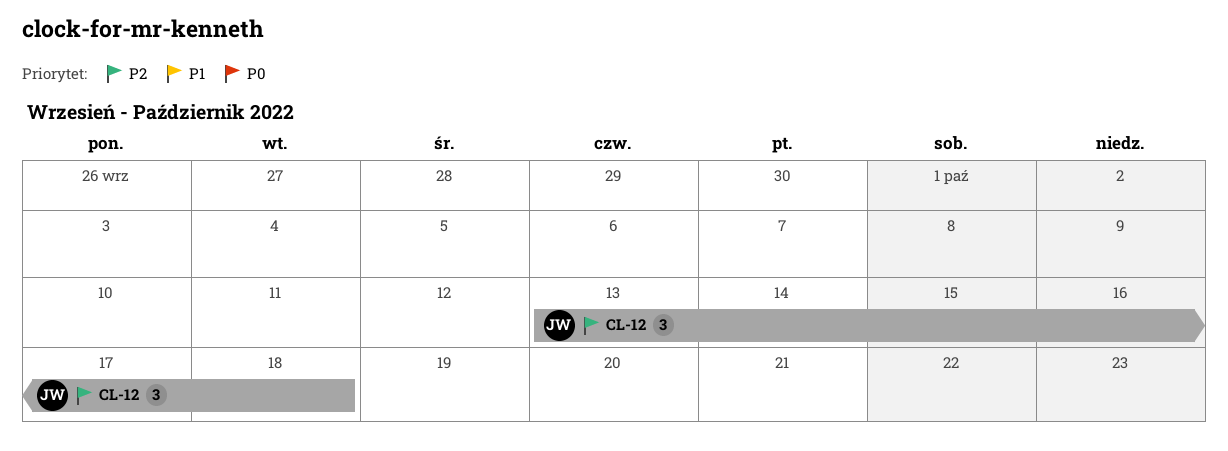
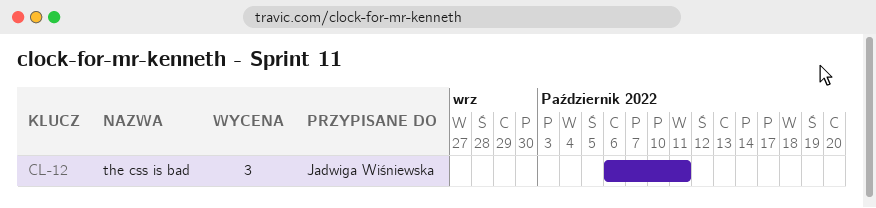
CL-12, start: Oct 13 -> Oct 6
CL-12, due: Oct 18 -> Oct 11

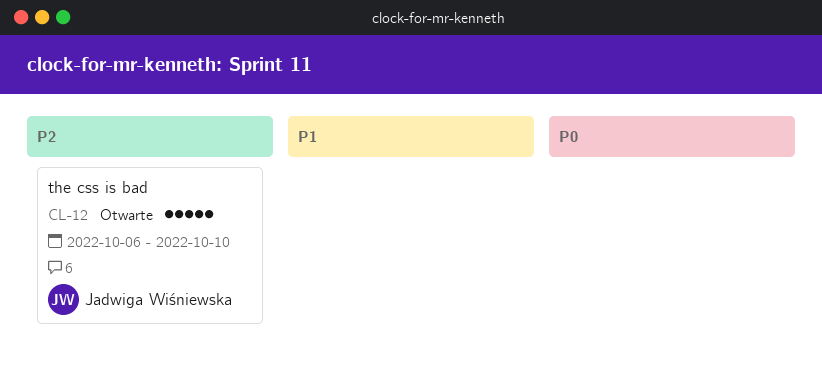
CL-12, estimate: 3 -> 5
CL-12, due: Oct 11 -> Oct 10

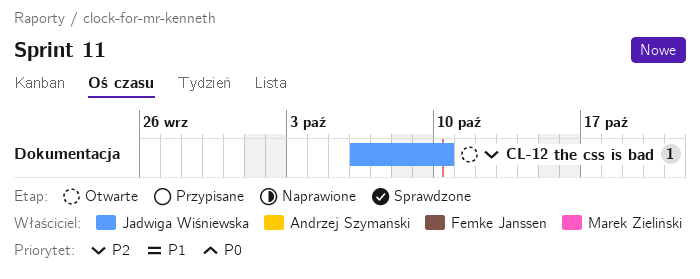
CL-12, estimate: 5 -> 1

